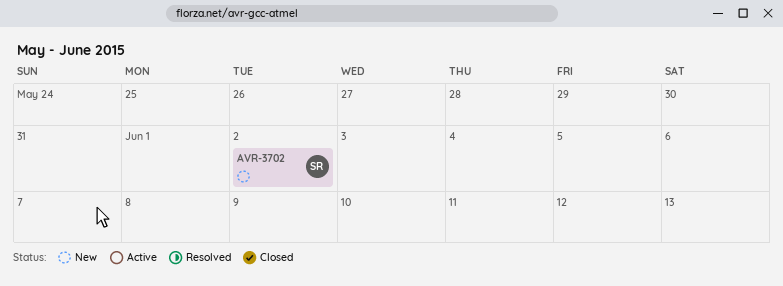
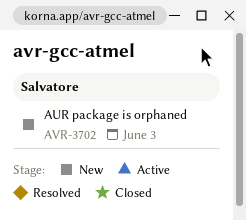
AVR-3702, due: Jun 2 -> Jun 3

